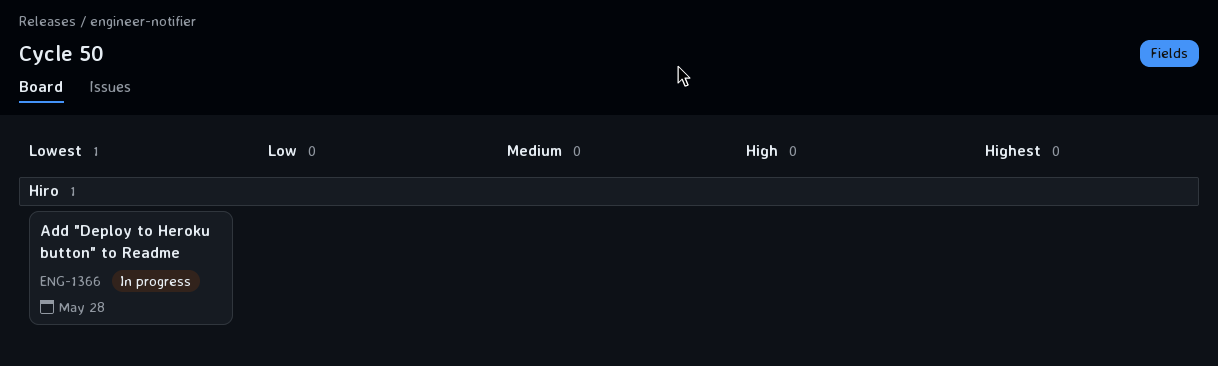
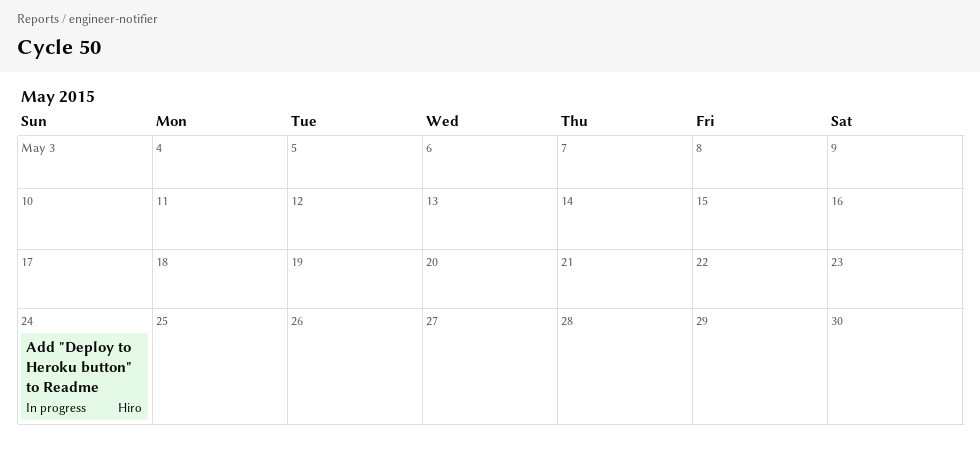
Add "Deploy to Heroku button" to Readme, due: May 28 -> May 24

